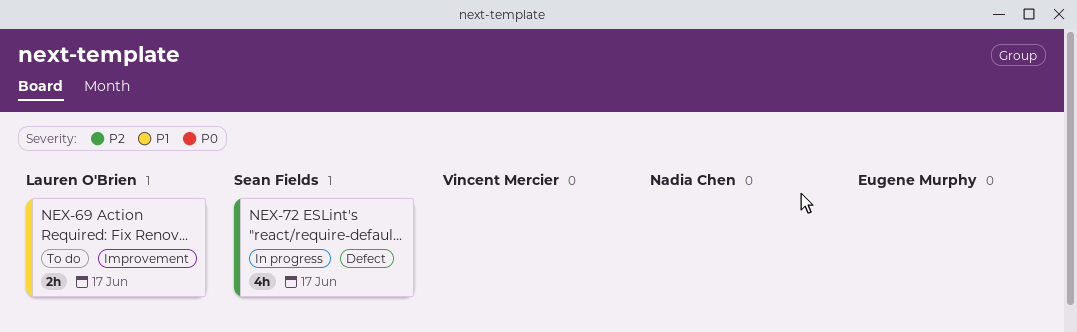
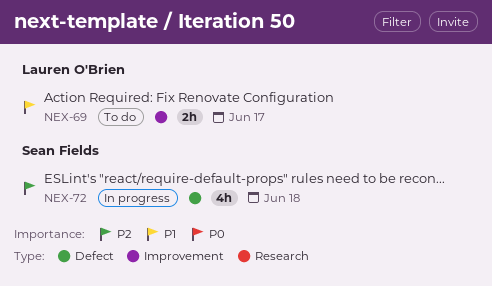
NEX-72, due: Jun 17 -> Jun 18

